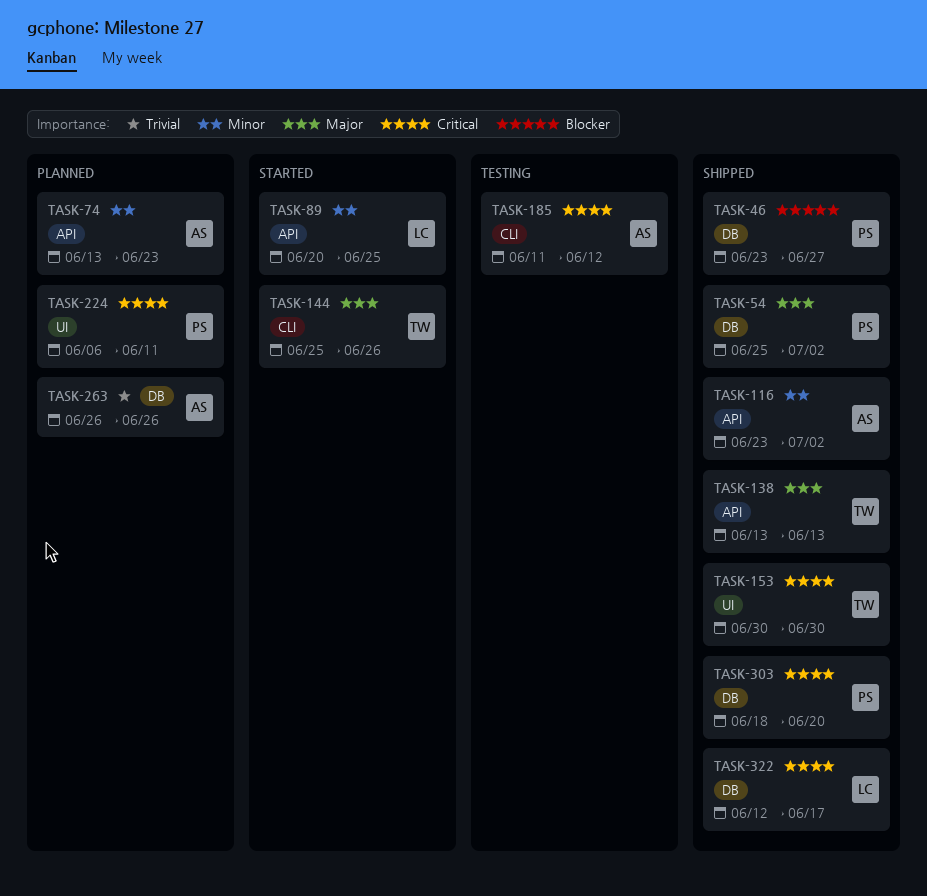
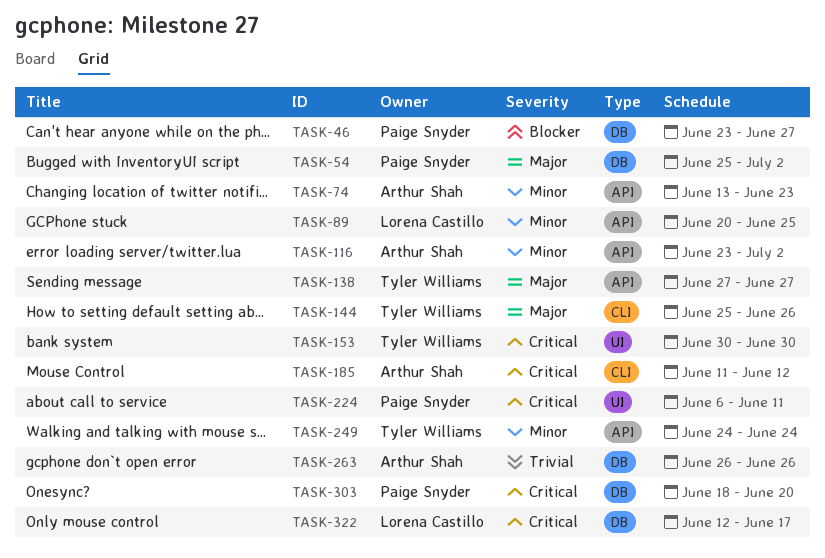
TASK-138, start: Jun 13 -> Jun 27
TASK-138, due: Jun 13 -> Jun 27
TASK-249: none -> present

